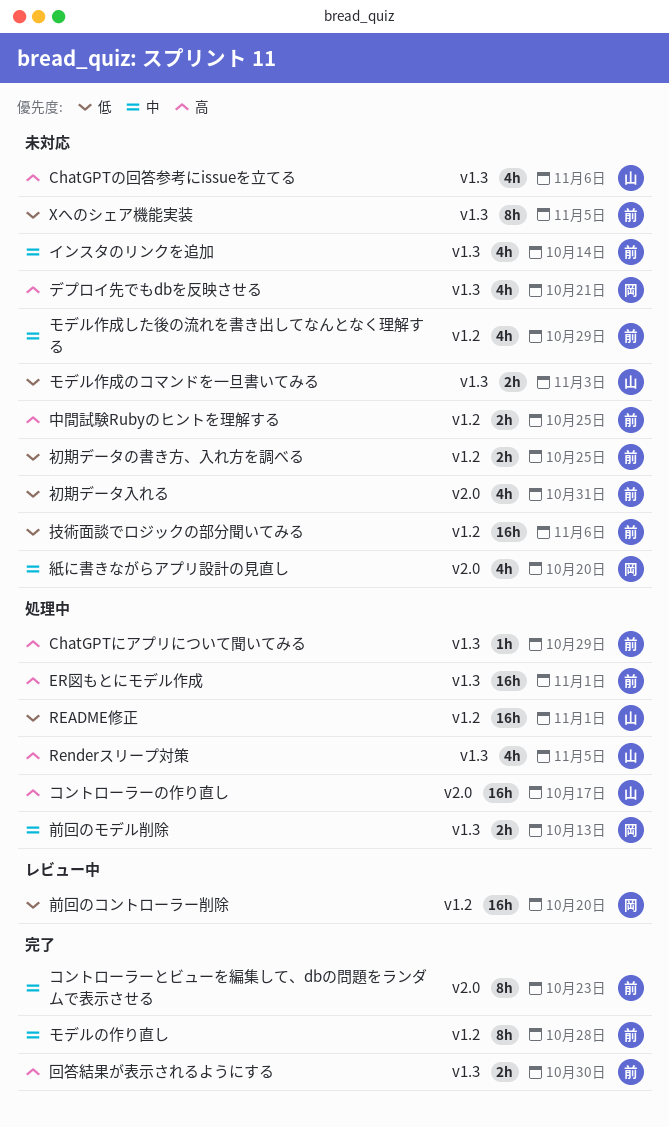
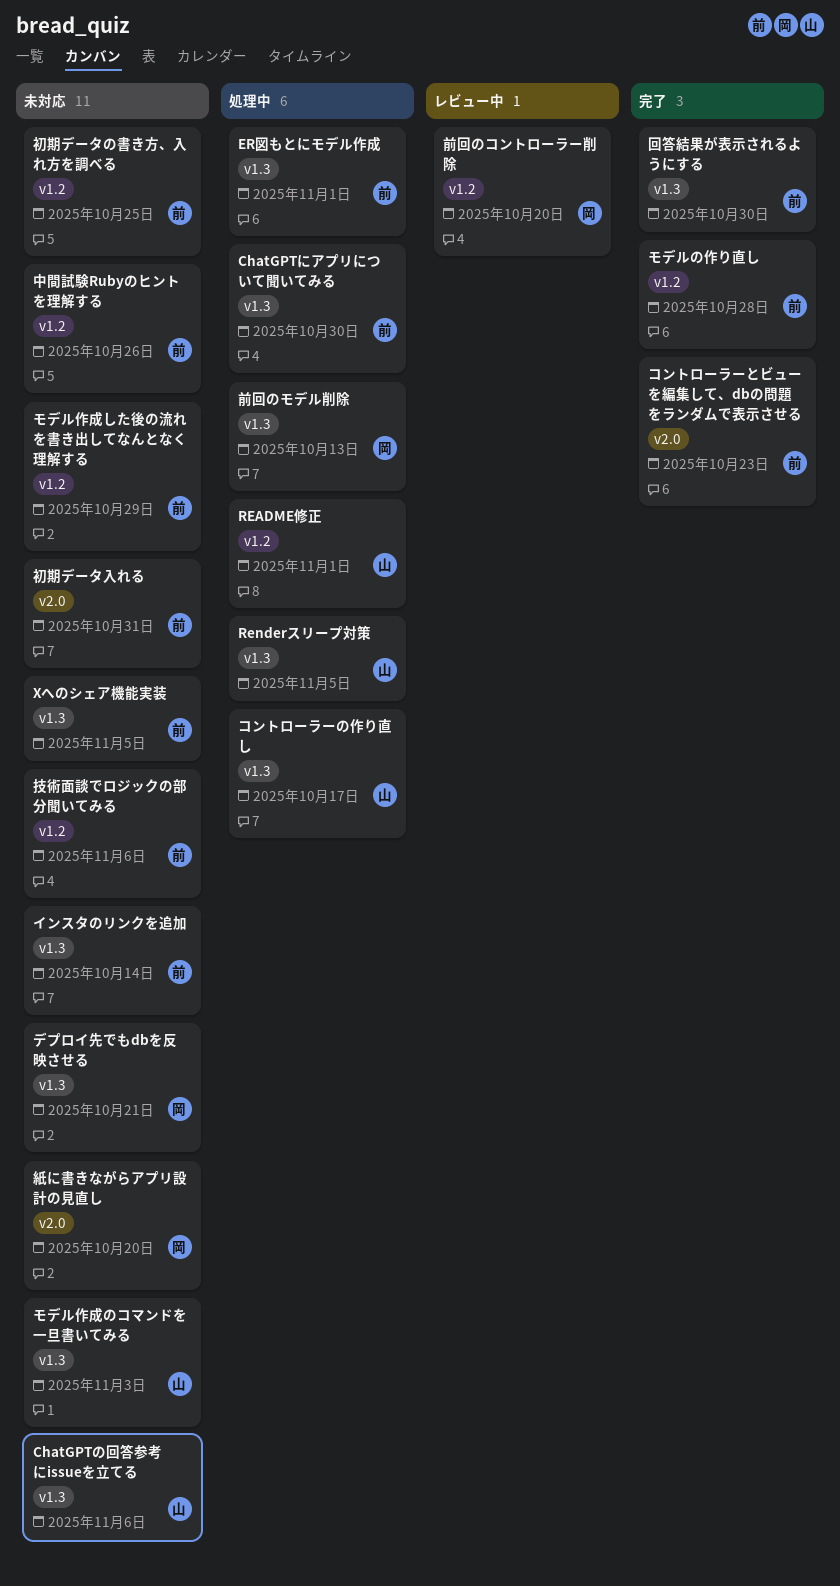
ChatGPTにアプリについて聞いてみる, due: Oct 29 -> Oct 30
コントローラーの作り直し, label: v2.0 -> v1.3
中間試験Rubyのヒントを理解する, due: Oct 25 -> Oct 26

